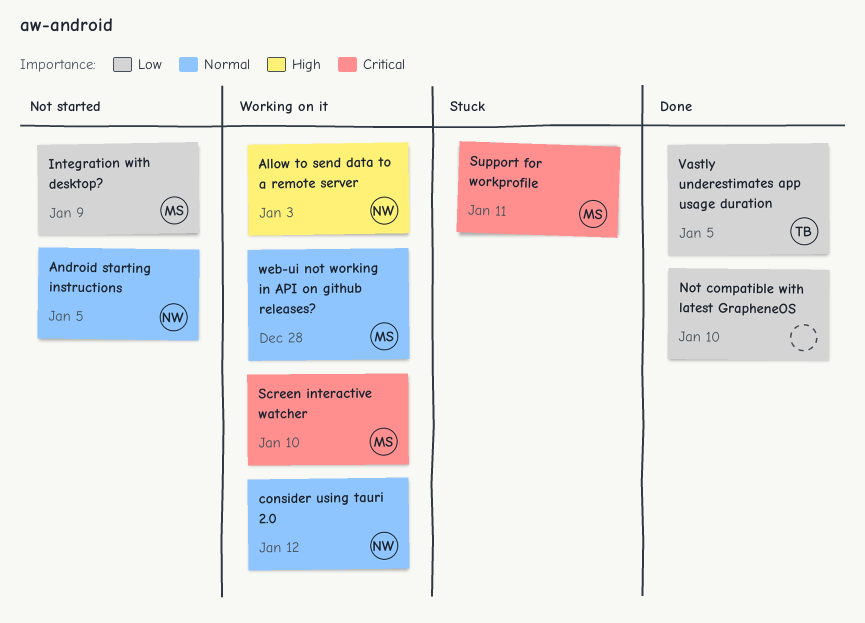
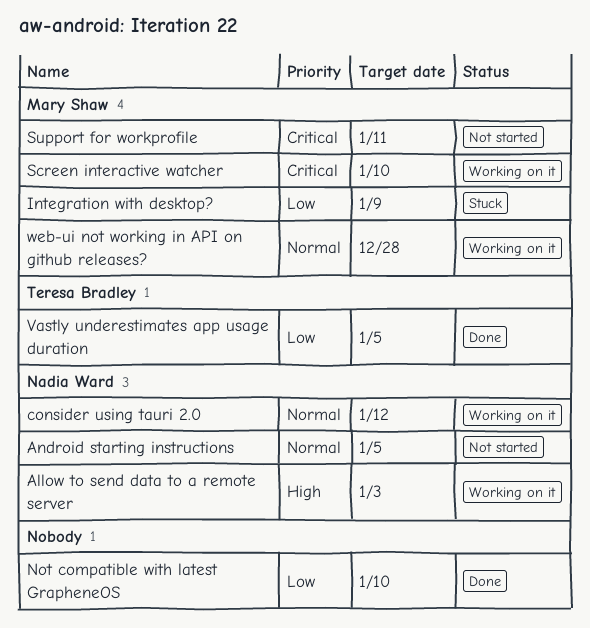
Integration with desktop?, status: Not started -> Stuck
Support for workprofile, status: Stuck -> Not started

